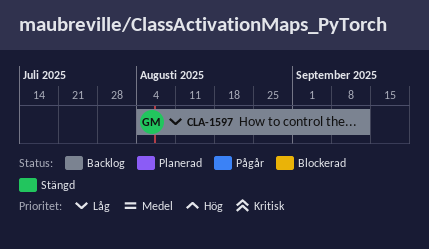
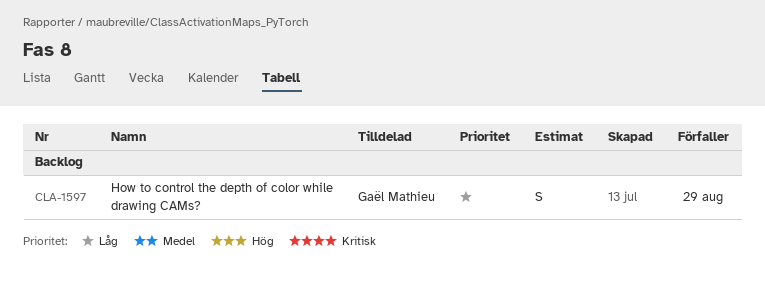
CLA-1597, due: Sep 12 -> Aug 29

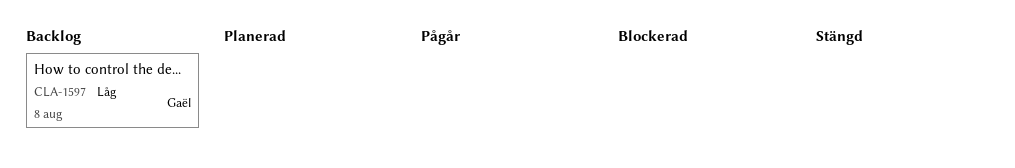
CLA-1597, due: Aug 29 -> Aug 8

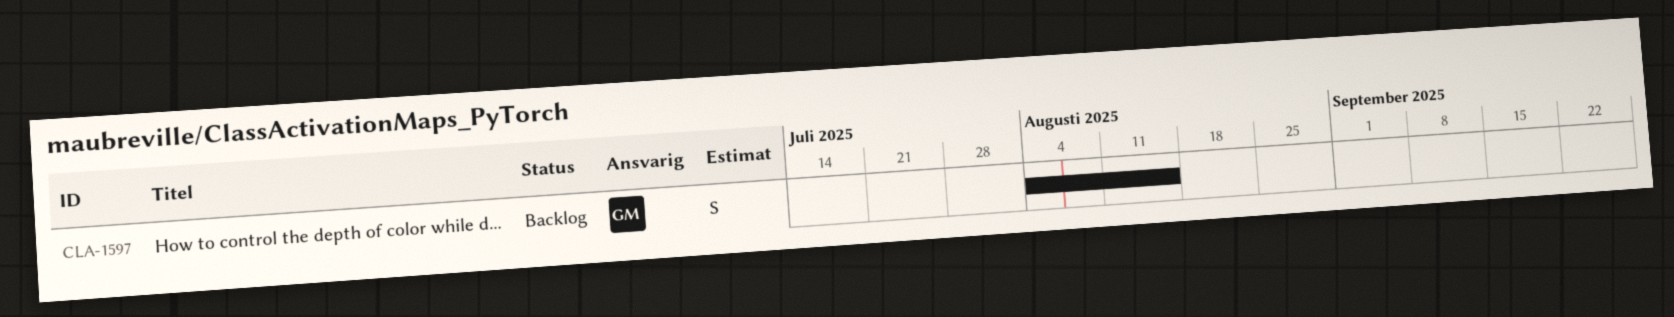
CLA-1597, due: Aug 8 -> Aug 15

